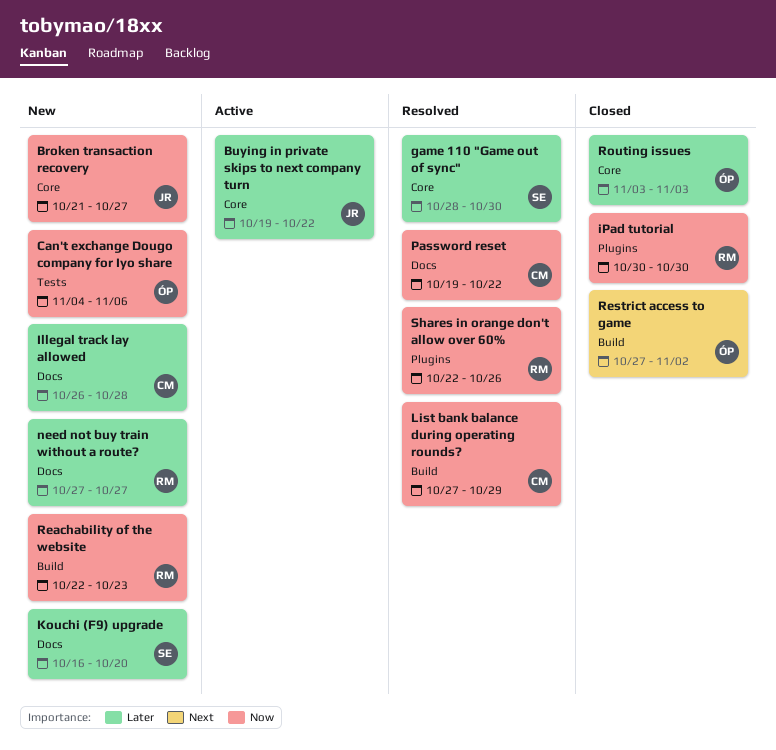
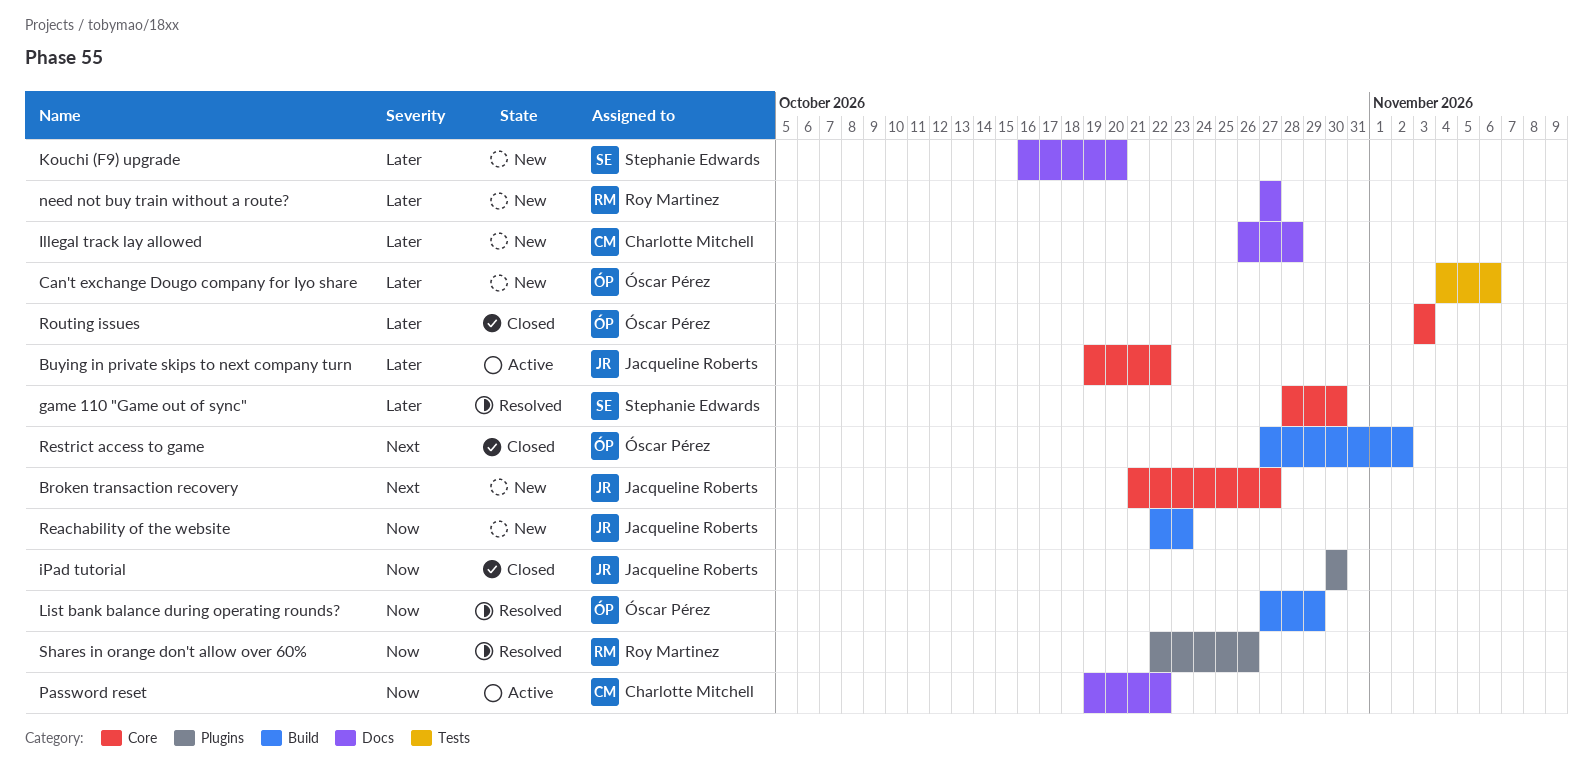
Broken transaction recovery, priority: Now -> Next
Can't exchange Dougo company for Iyo share, priority: Now -> Later
iPad tutorial, owner: Roy Martinez -> Jacqueline Roberts
List bank balance during operating rounds?, owner: Charlotte Mitchell -> Óscar Pérez
Password reset, status: Resolved -> Active
Reachability of the website, owner: Roy Martinez -> Jacqueline Roberts

